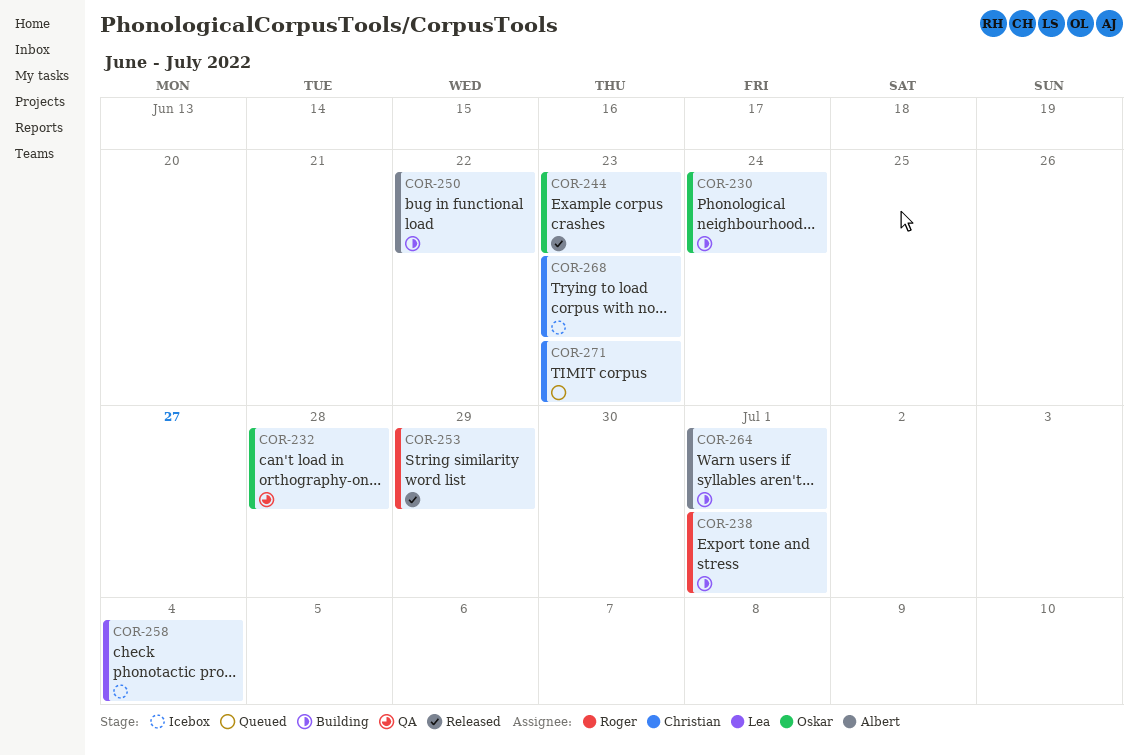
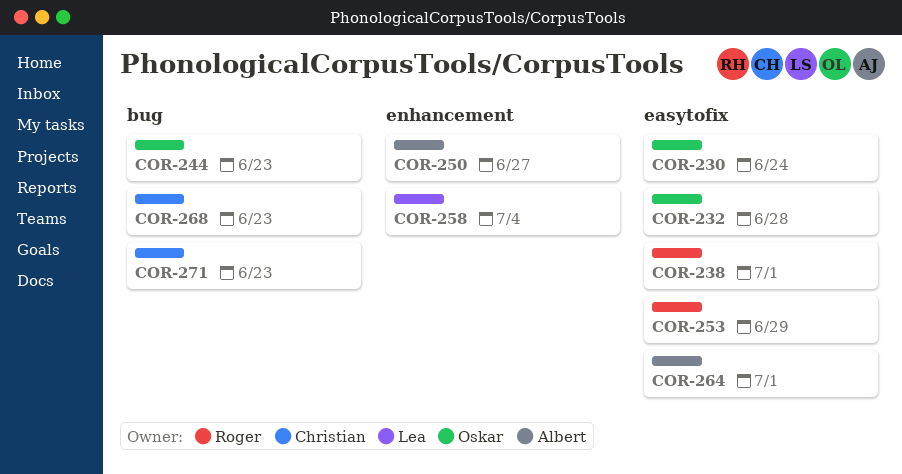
COR-250, due: Jun 22 -> Jun 27

